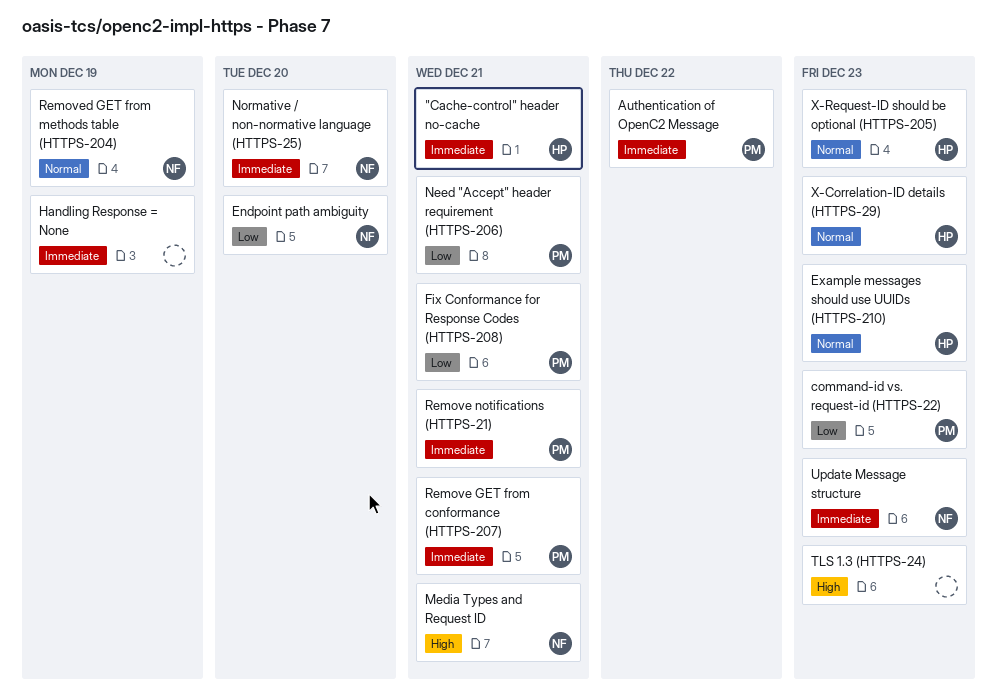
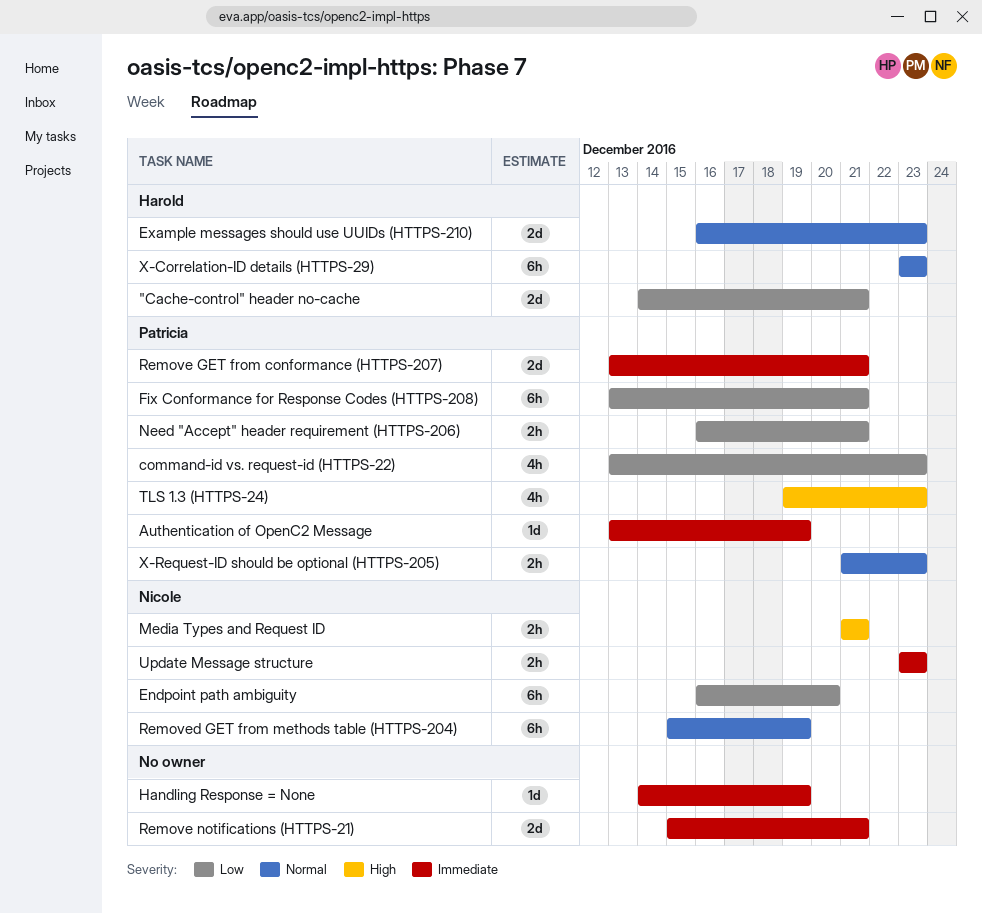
"Cache-control" header no-cache, priority: Immediate -> Low
Authentication of OpenC2 Message, due: Dec 22 -> Dec 19
Normative / non-normative language (HTTPS-25): present -> none
Remove notifications (HTTPS-21), owner: Patricia -> none
TLS 1.3 (HTTPS-24), owner: none -> Patricia
X-Request-ID should be optional (HTTPS-205), owner: Harold -> Patricia

